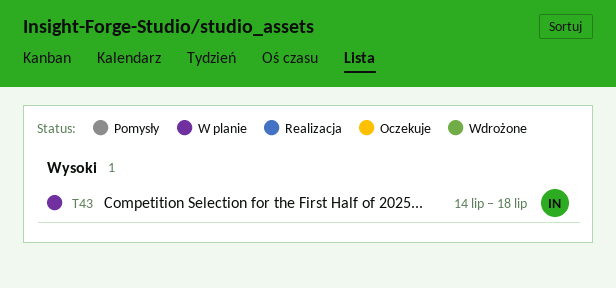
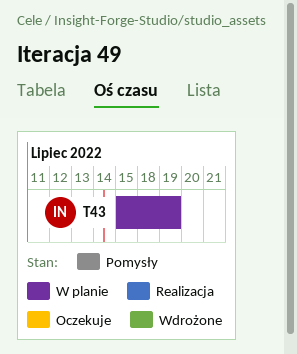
T43, start: Jul 14 -> Jul 15
T43, due: Jul 18 -> Jul 19

